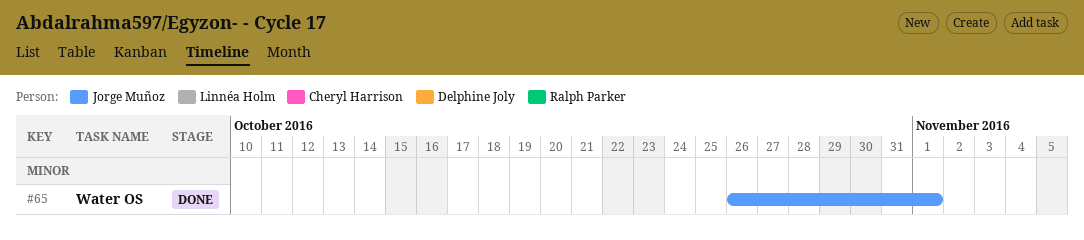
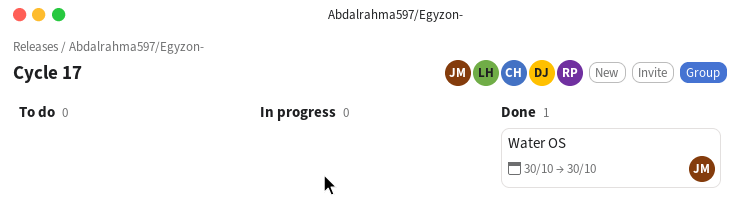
Water OS, start: Oct 26 -> Oct 30
Water OS, due: Nov 1 -> Oct 30

